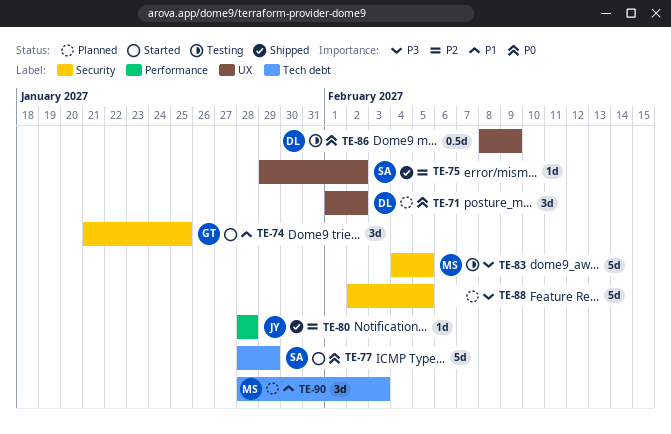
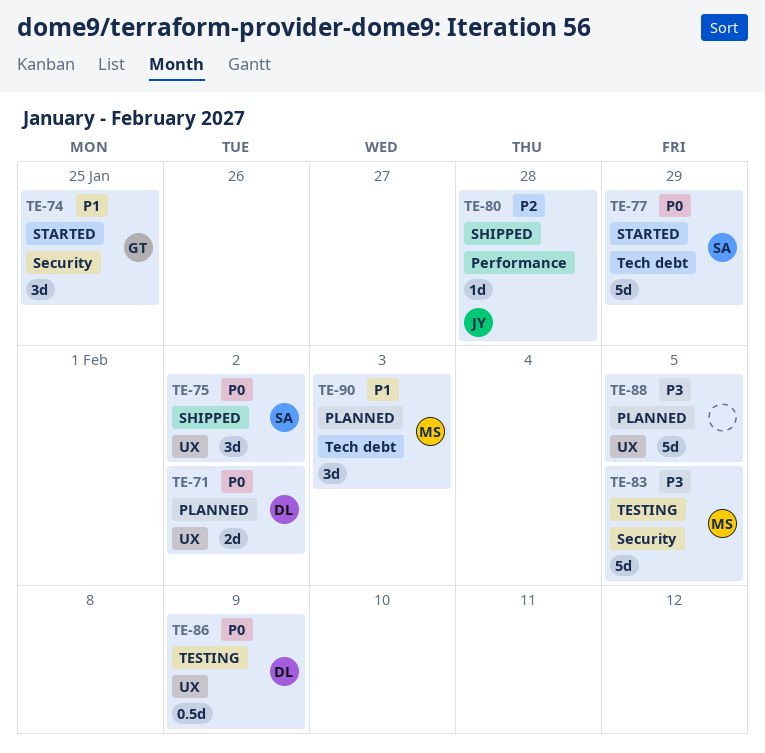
TE-71, estimate: 3d -> 2d
TE-75, priority: P2 -> P0
TE-75, estimate: 1d -> 3d
TE-88, label: Security -> UX

